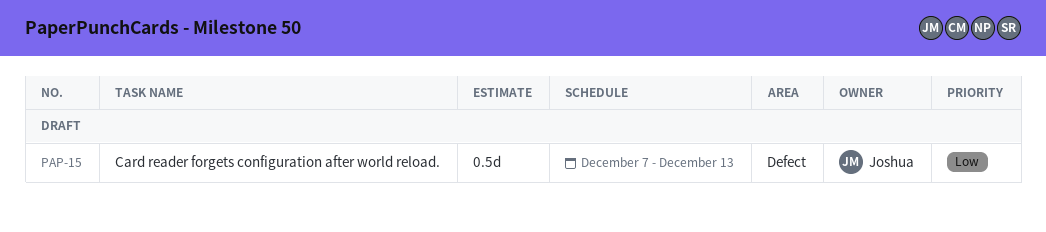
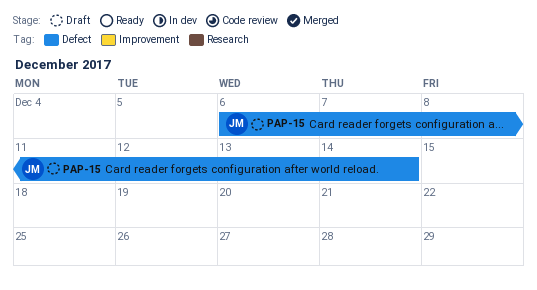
PAP-15, start: Dec 7 -> Dec 6
PAP-15, due: Dec 13 -> Dec 14

